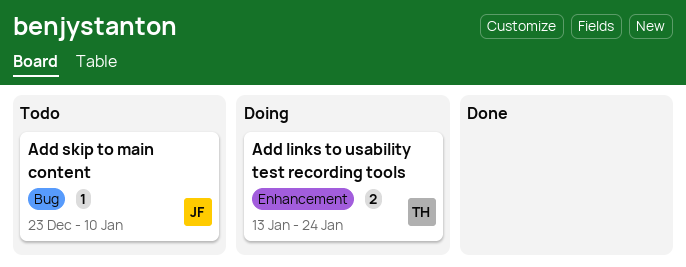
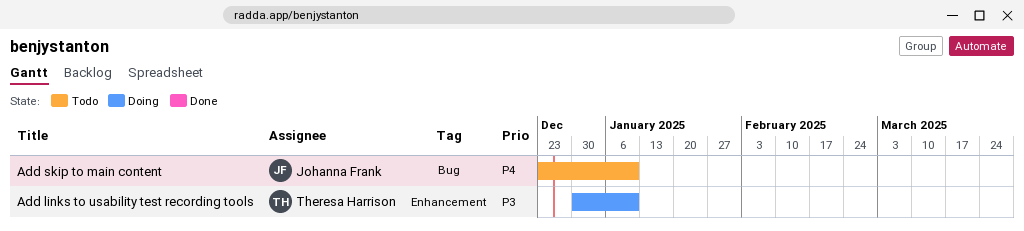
Add links to usability test recording tools, start: Jan 13 -> Dec 30
Add links to usability test recording tools, due: Jan 24 -> Jan 10

